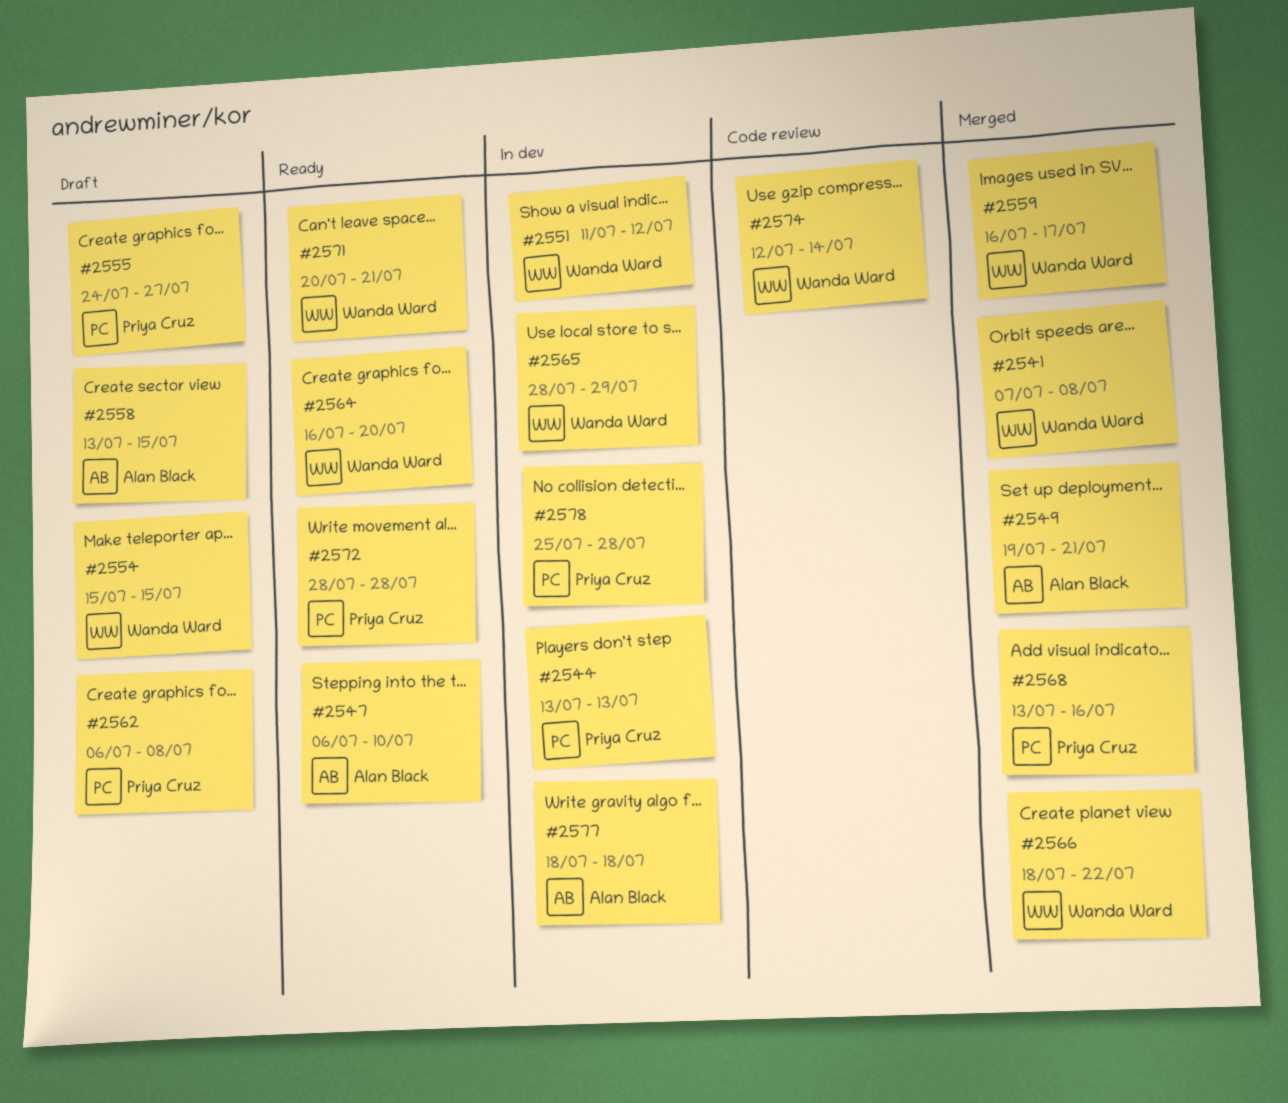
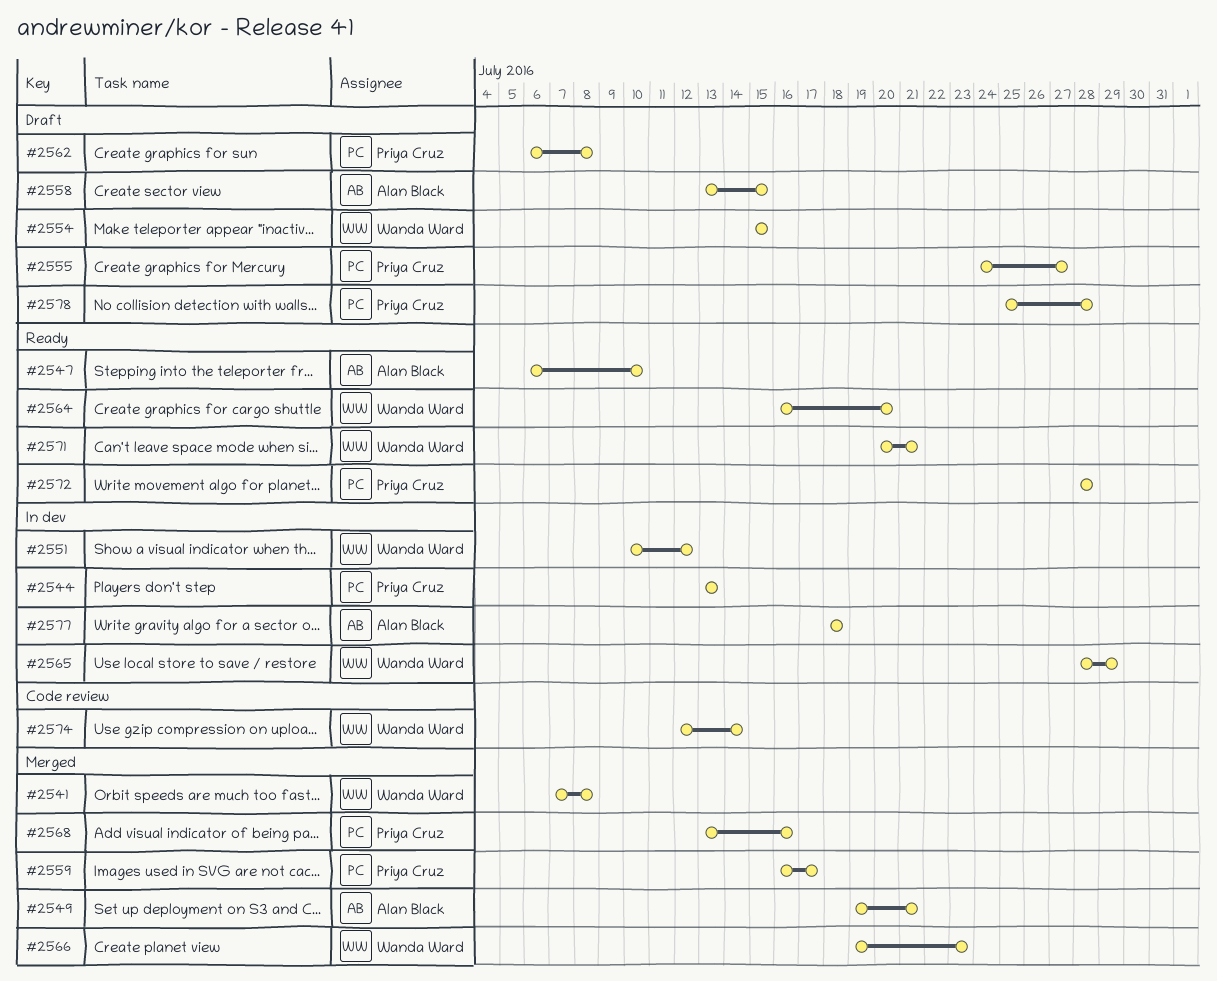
#2551, start: Jul 11 -> Jul 10
#2559, owner: Wanda Ward -> Priya Cruz
#2566, start: Jul 18 -> Jul 19
#2566, due: Jul 22 -> Jul 23
#2578, status: In dev -> Draft

